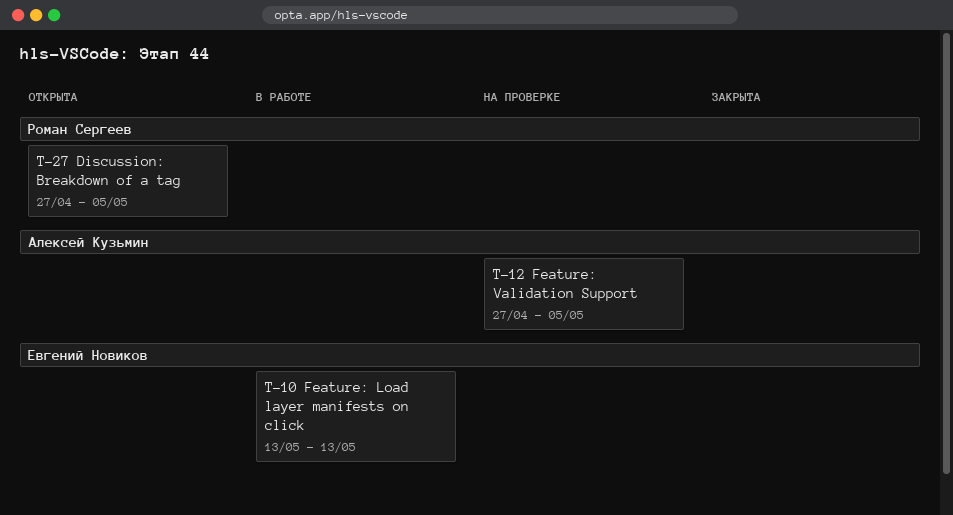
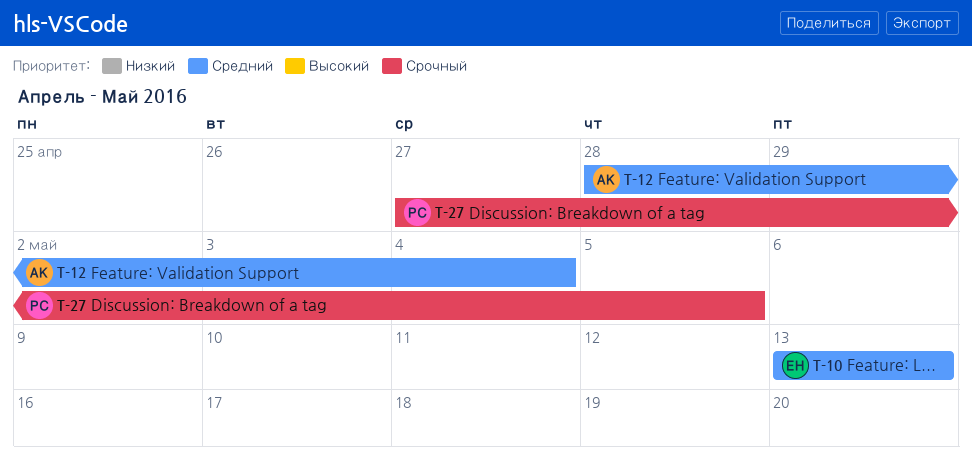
T-12, start: Apr 27 -> Apr 28
T-12, due: May 5 -> May 4

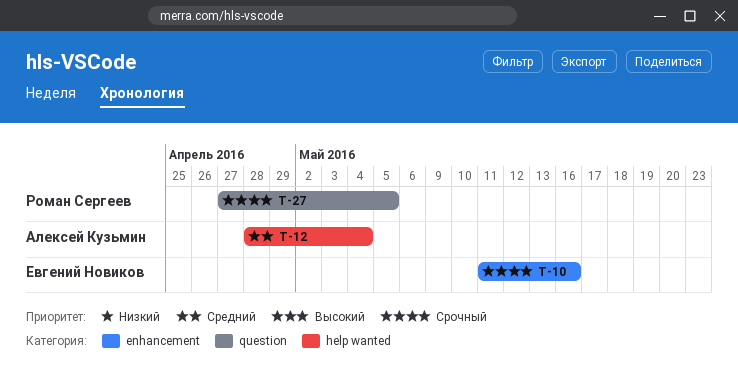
T-10, priority: Средний -> Срочный
T-10, start: May 13 -> May 11
T-10, due: May 13 -> May 16

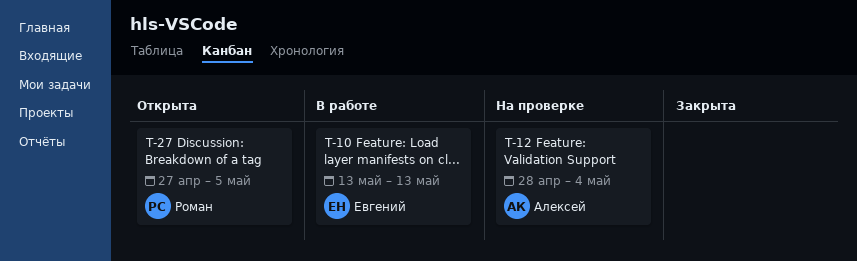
T-10, start: May 11 -> May 13
T-10, due: May 16 -> May 13

